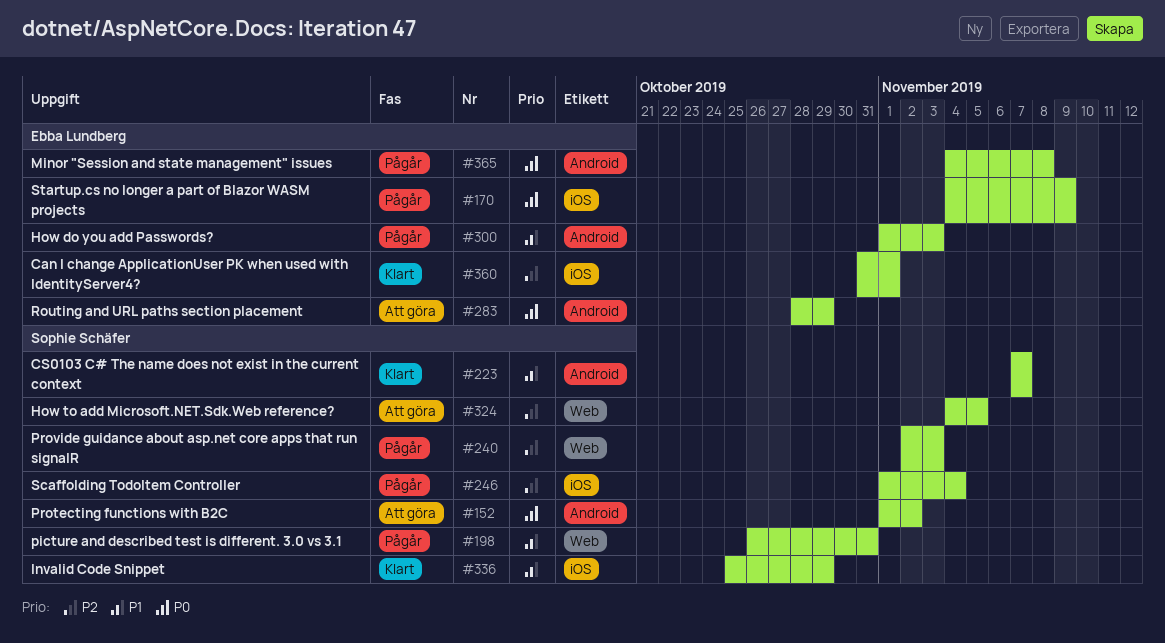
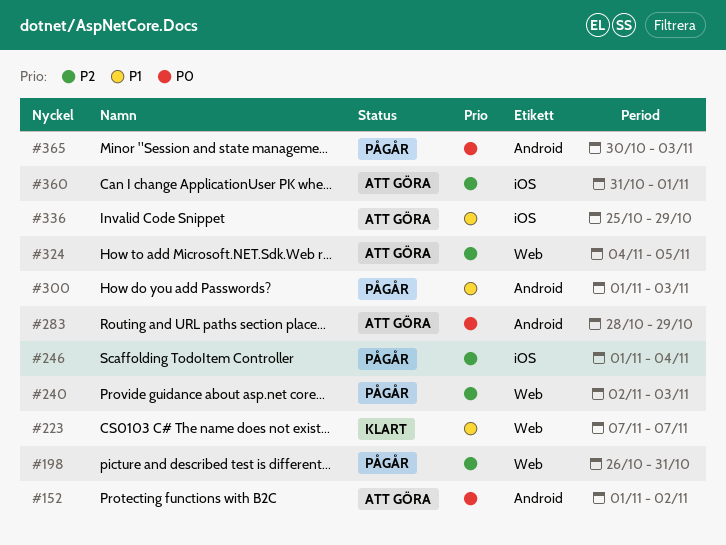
#170: present -> none
#198, priority: P1 -> P2
#223, label: Android -> Web
#336, status: Klart -> Att göra
#360, status: Klart -> Att göra
#365, start: Nov 4 -> Oct 30
#365, due: Nov 8 -> Nov 3

